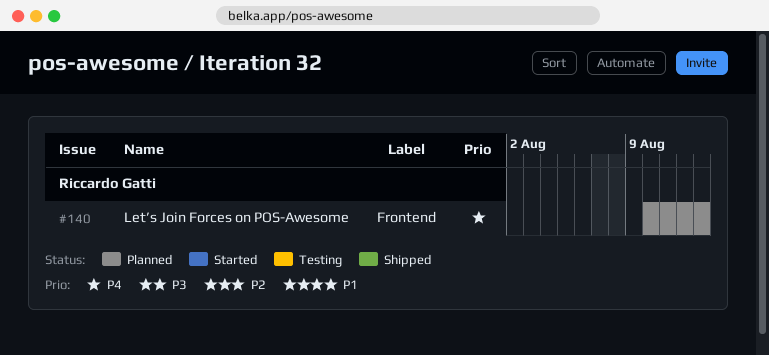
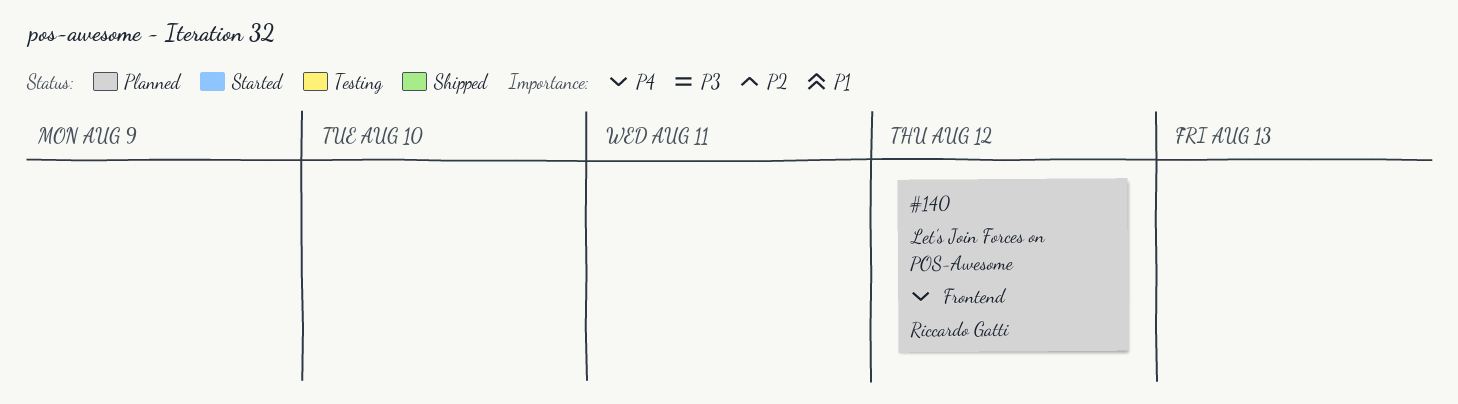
#140, due: Aug 13 -> Aug 12

